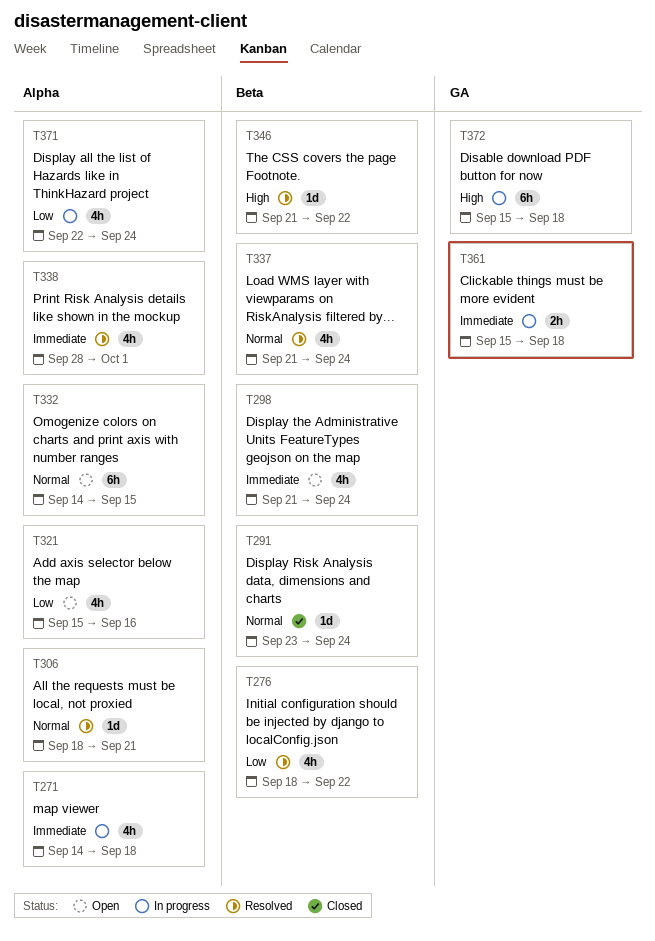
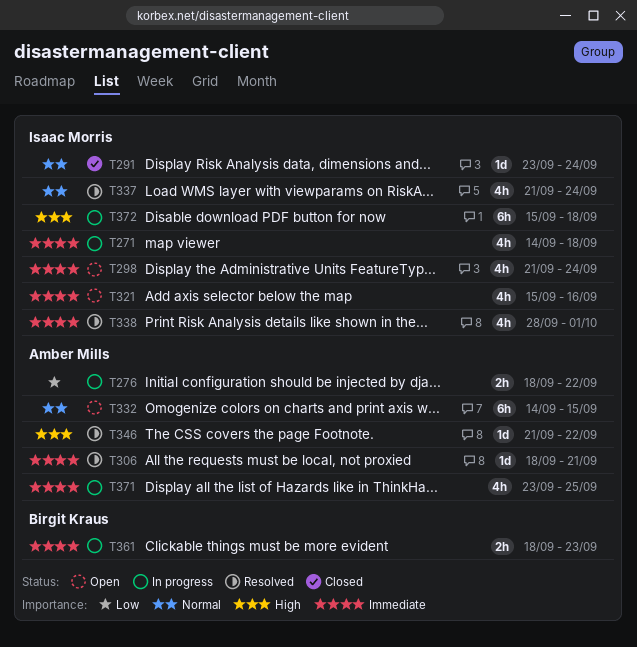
T276, status: Resolved -> In progress
T276, estimate: 4h -> 2h
T306, priority: Normal -> Immediate
T321, priority: Low -> Immediate
T361, start: Sep 15 -> Sep 18
T361, due: Sep 18 -> Sep 23
T371, priority: Low -> Immediate
T371, start: Sep 22 -> Sep 23
T371, due: Sep 24 -> Sep 25

